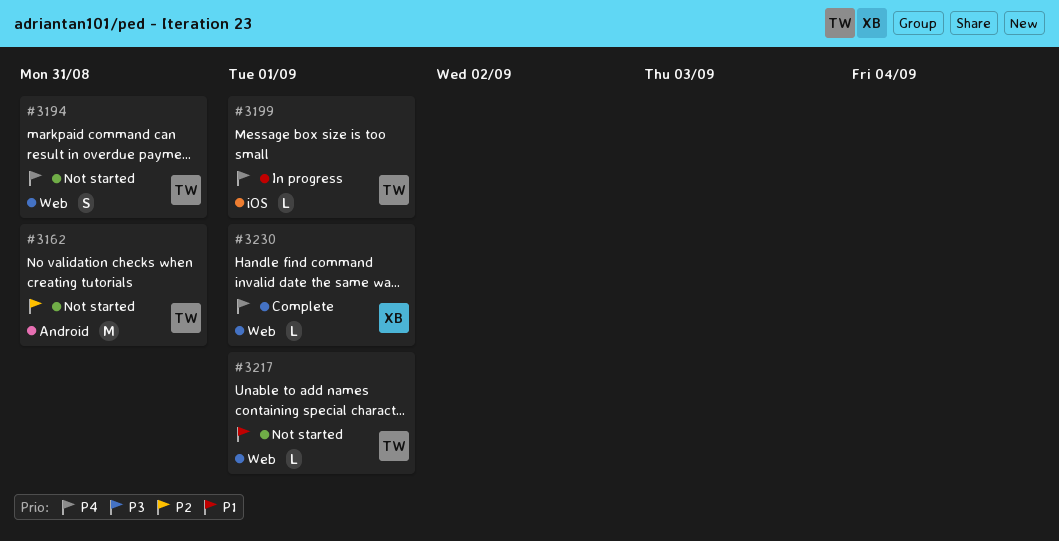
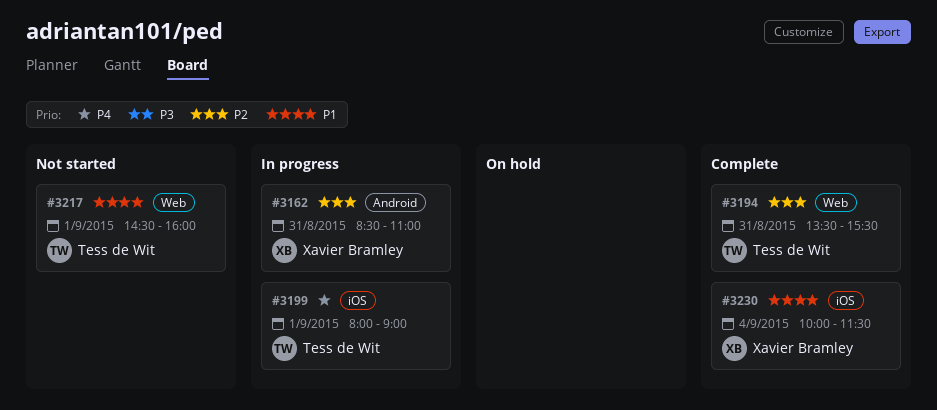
#3162, status: Not started -> In progress
#3162, owner: Tess de Wit -> Xavier Bramley
#3194, status: Not started -> Complete
#3194, priority: P4 -> P2
#3230, priority: P4 -> P1
#3230, label: Web -> iOS
#3230, day: Sep 1 -> Sep 4

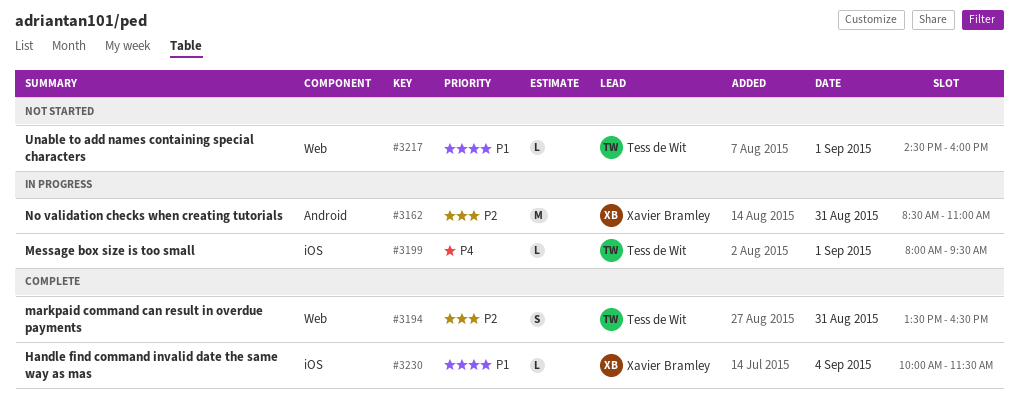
#3194, ends: 15:30 -> 16:30
#3199, ends: 09:00 -> 09:30

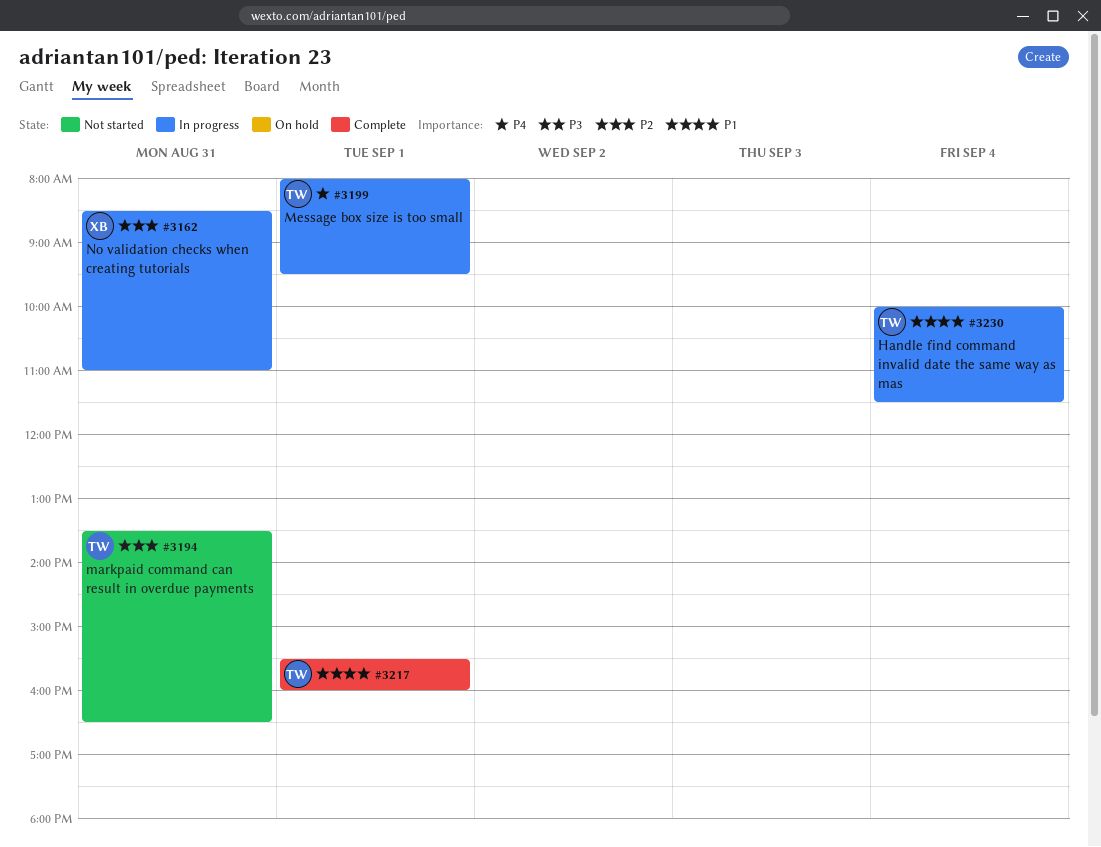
#3194, status: Complete -> Not started
#3217, status: Not started -> Complete
#3217, begins: 14:30 -> 15:30
#3230, status: Complete -> In progress
#3230, owner: Xavier Bramley -> Tess de Wit

